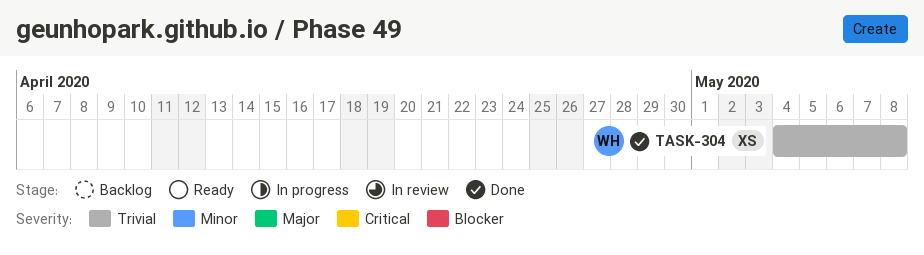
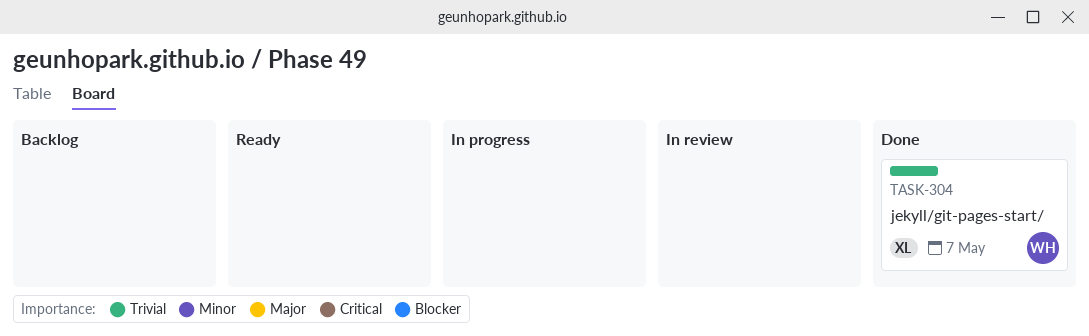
TASK-304, estimate: XS -> XL
TASK-304, due: May 8 -> May 7

